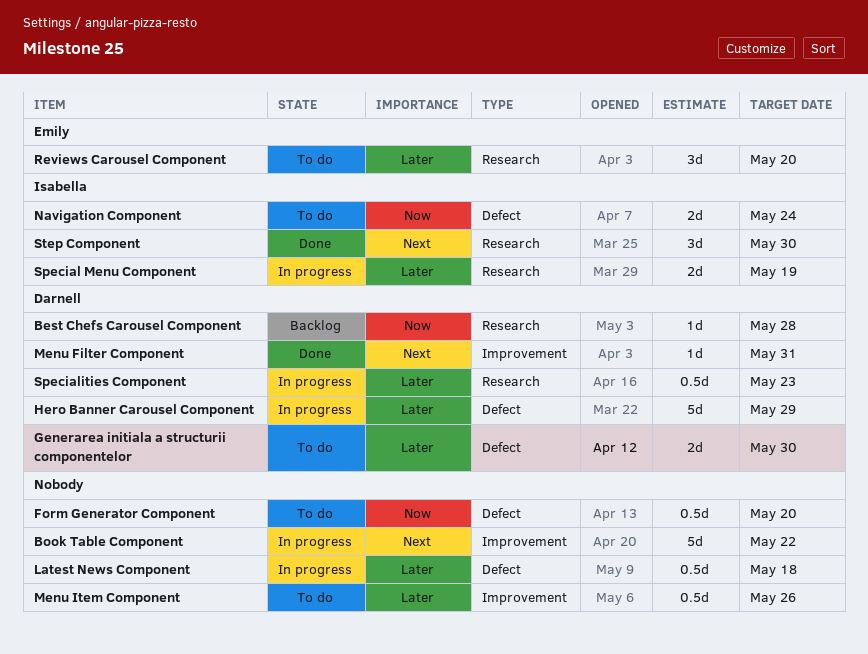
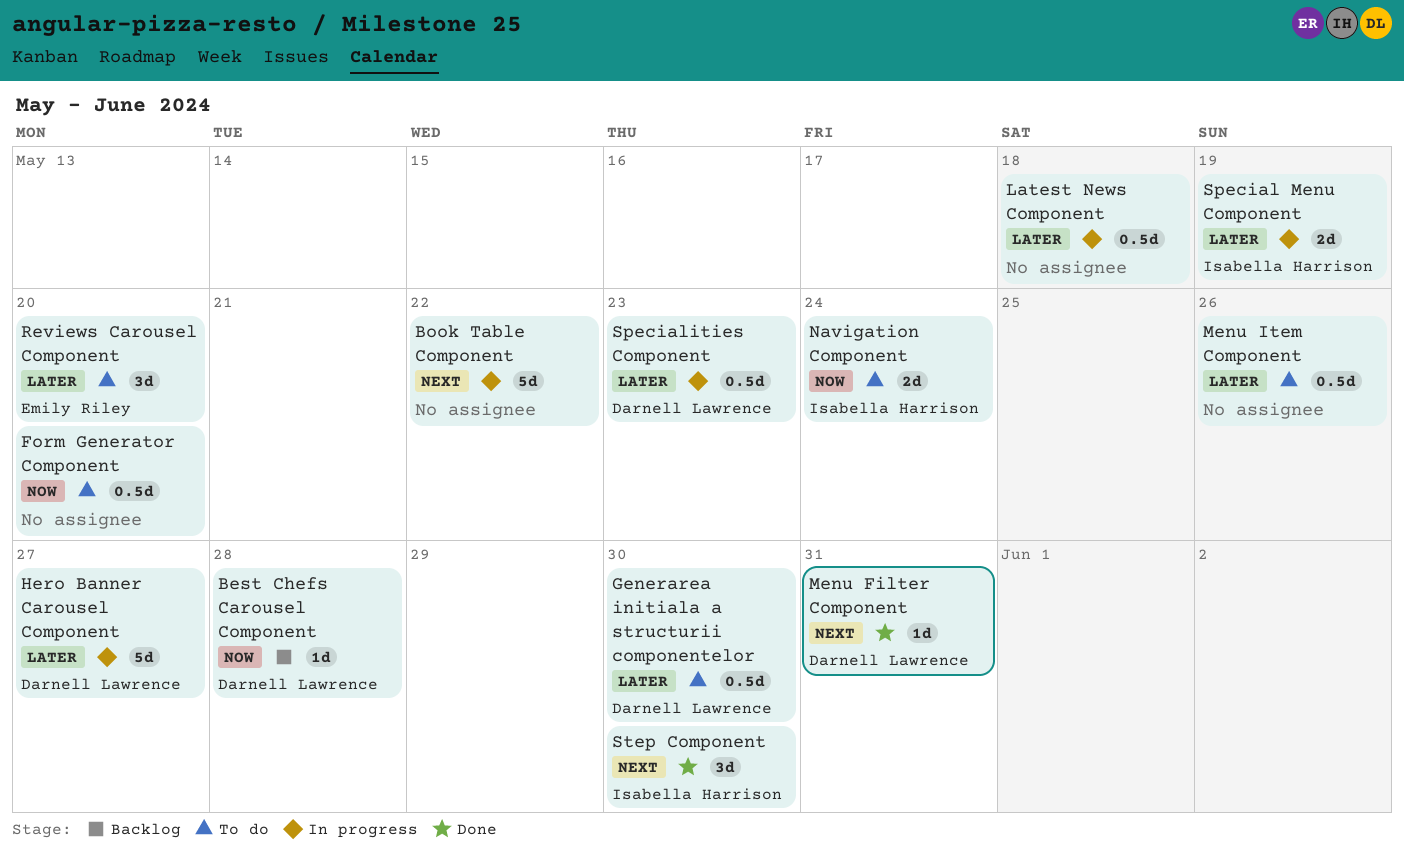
Generarea initiala a structurii componentelor, estimate: 2d -> 0.5d
Hero Banner Carousel Component, due: May 29 -> May 27

